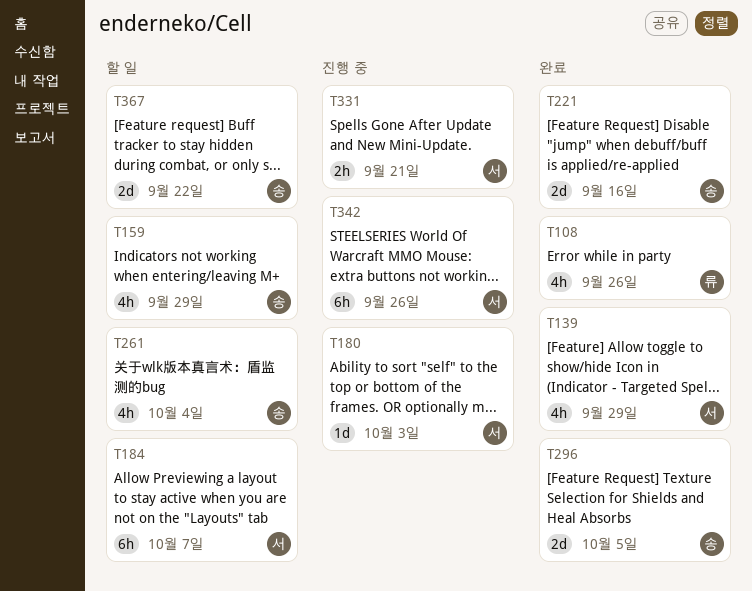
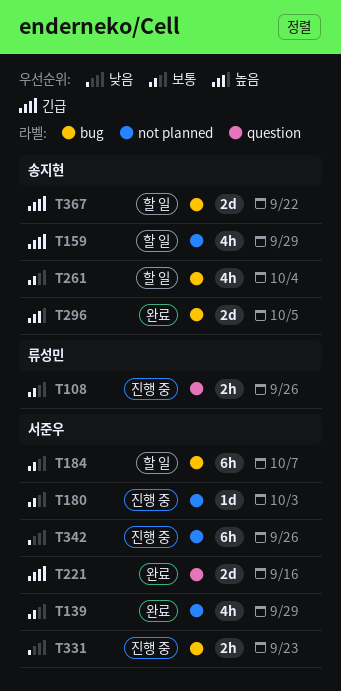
T108, status: 완료 -> 진행 중
T108, estimate: 4h -> 2h
T221, owner: 송지현 -> 서준우
T331, due: Sep 21 -> Sep 23

